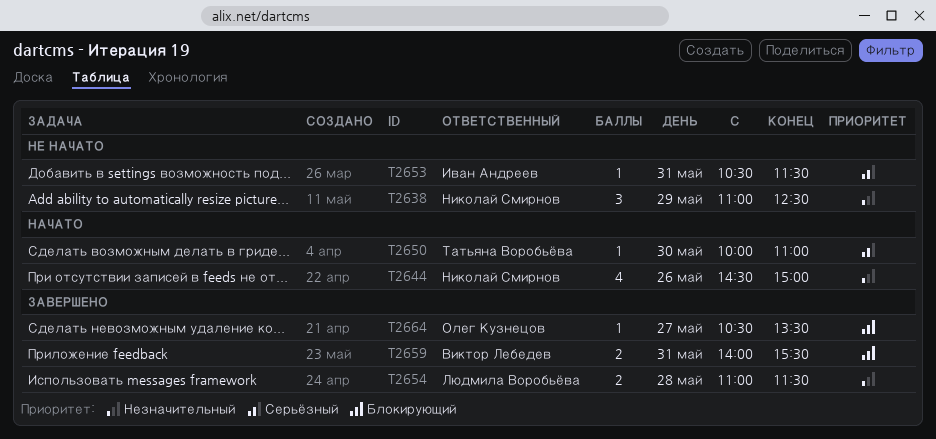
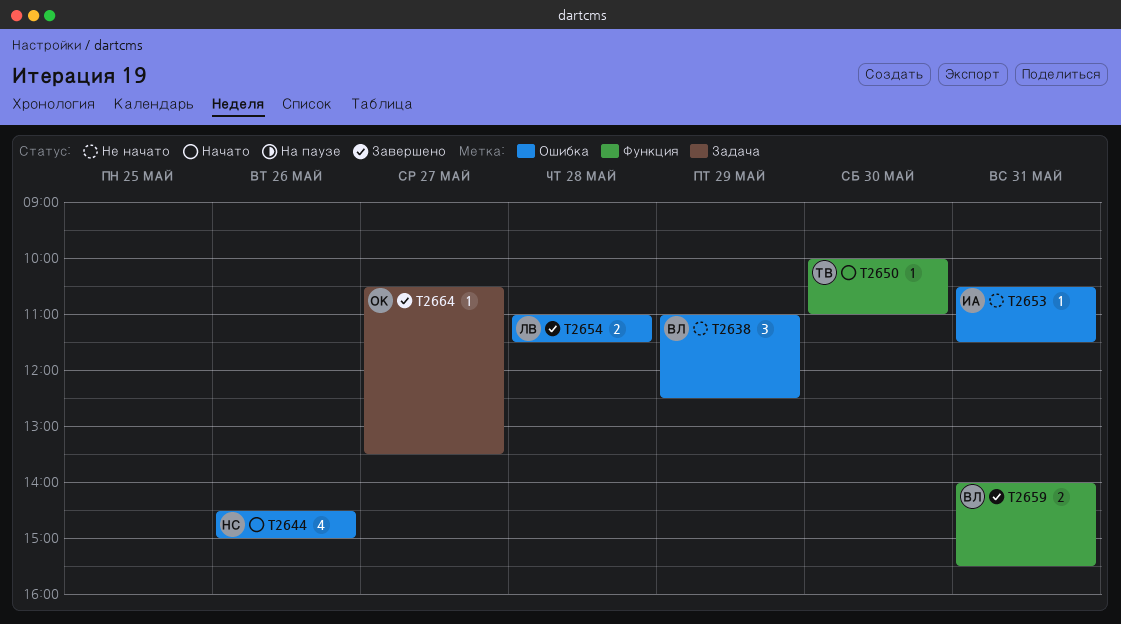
T2638, owner: Николай Смирнов -> Виктор Лебедев

